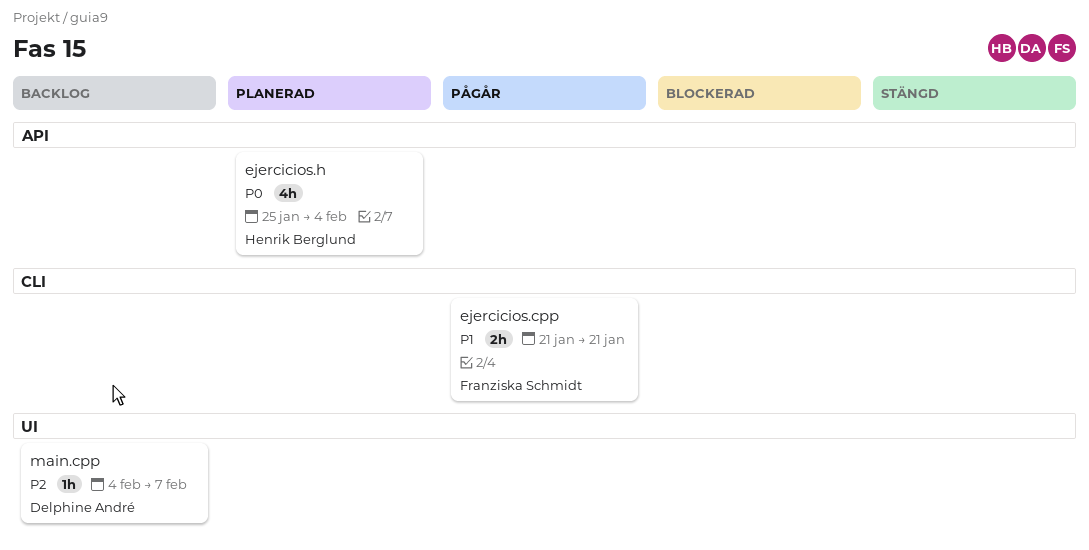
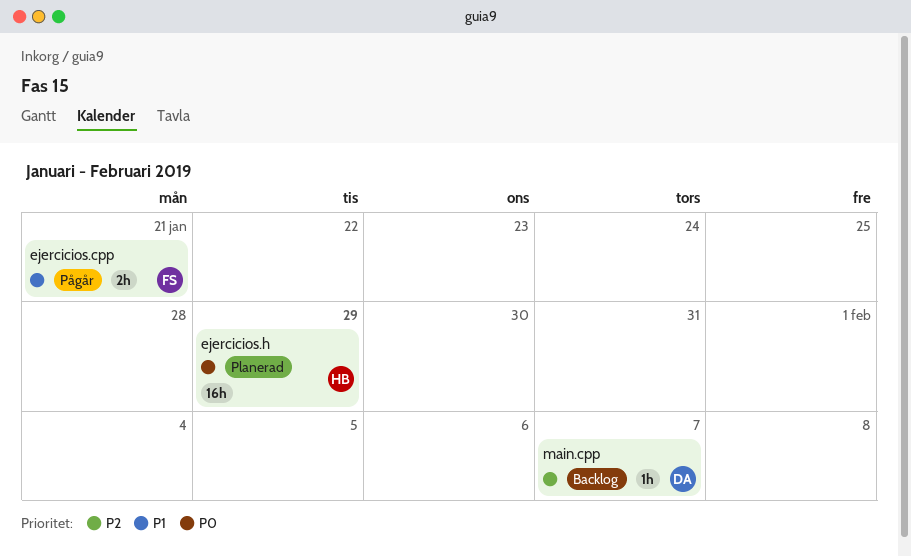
ejercicios.h, estimate: 4h -> 16h
ejercicios.h, due: Feb 4 -> Jan 29

